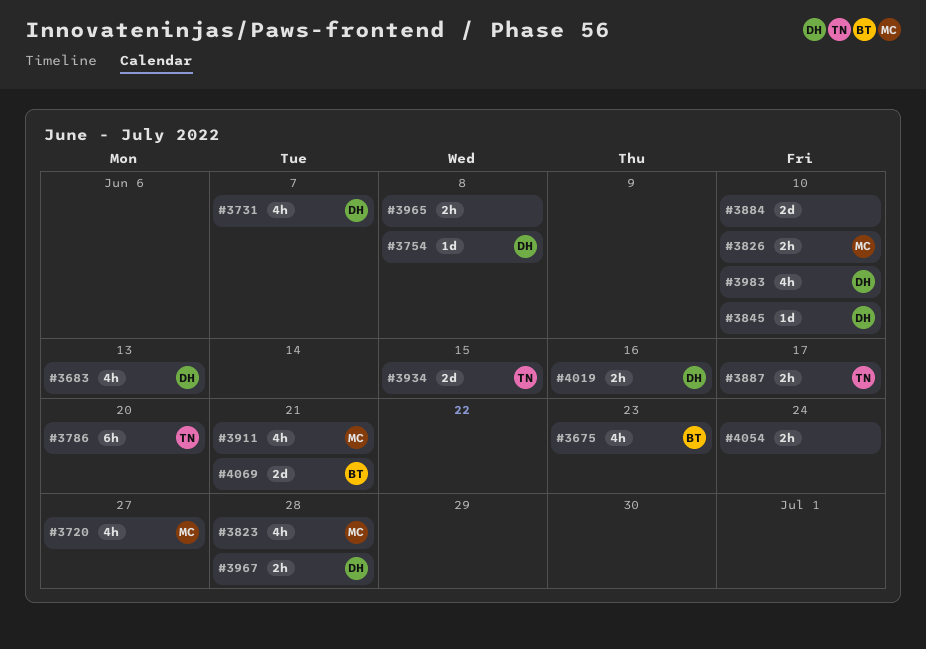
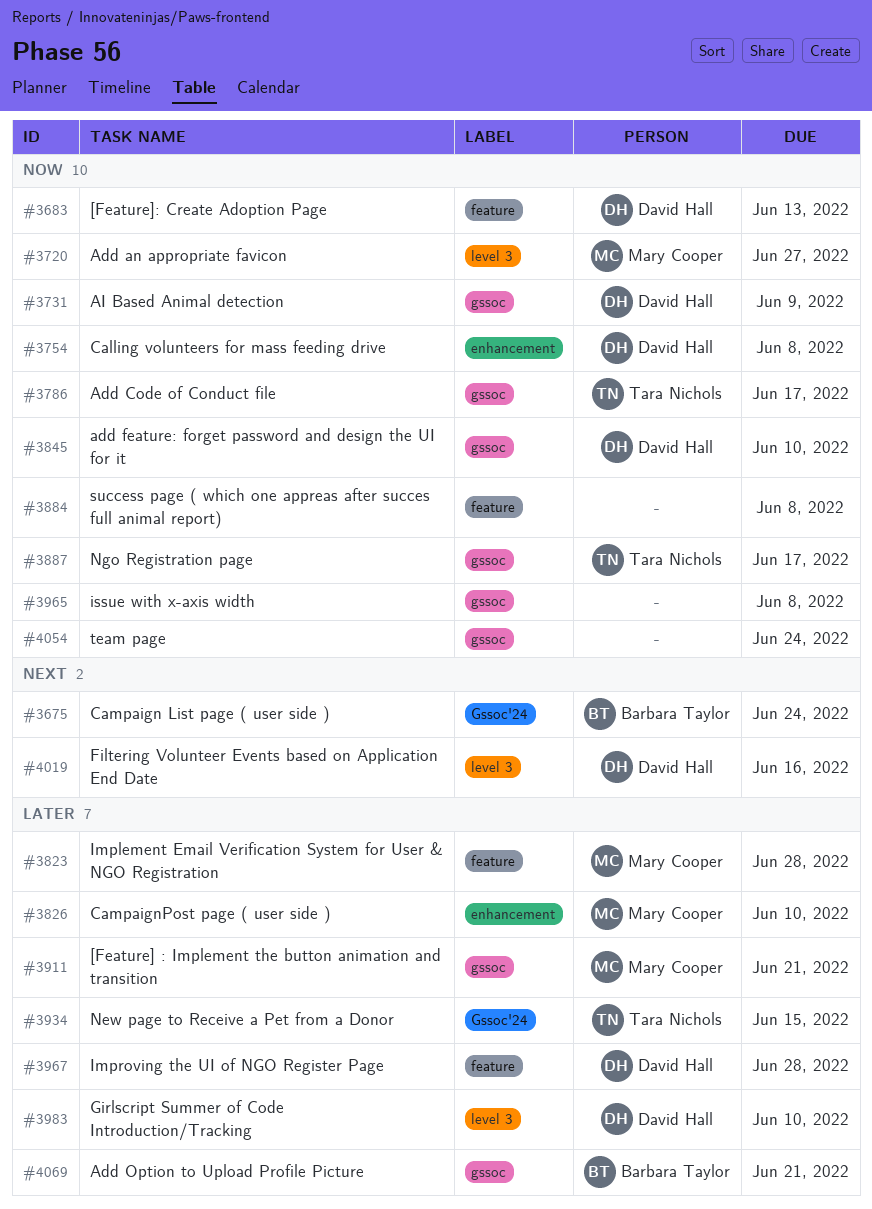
#3675, due: Jun 23 -> Jun 24
#3731, due: Jun 7 -> Jun 9
#3786, due: Jun 20 -> Jun 17
#3884, due: Jun 10 -> Jun 8

